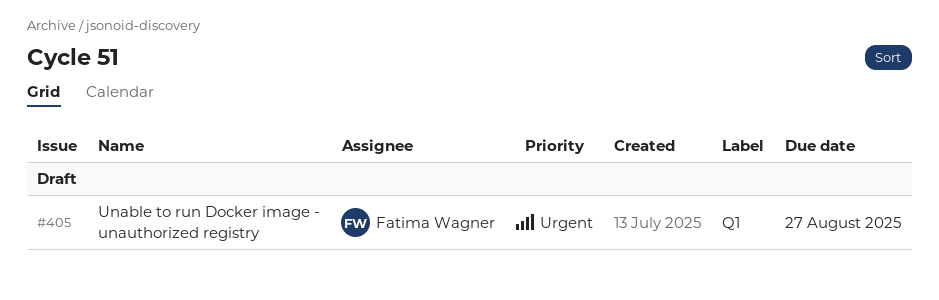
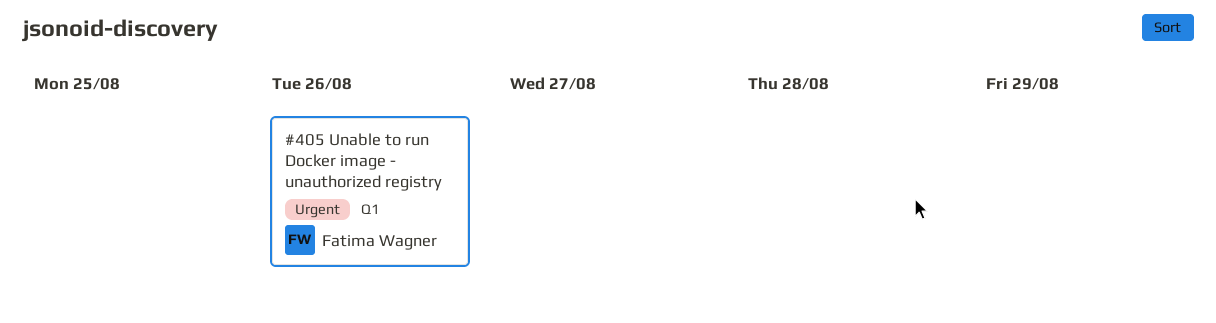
#405, due: Aug 27 -> Aug 26

